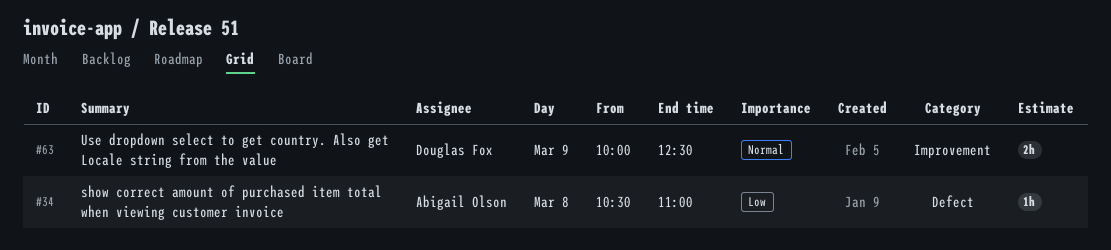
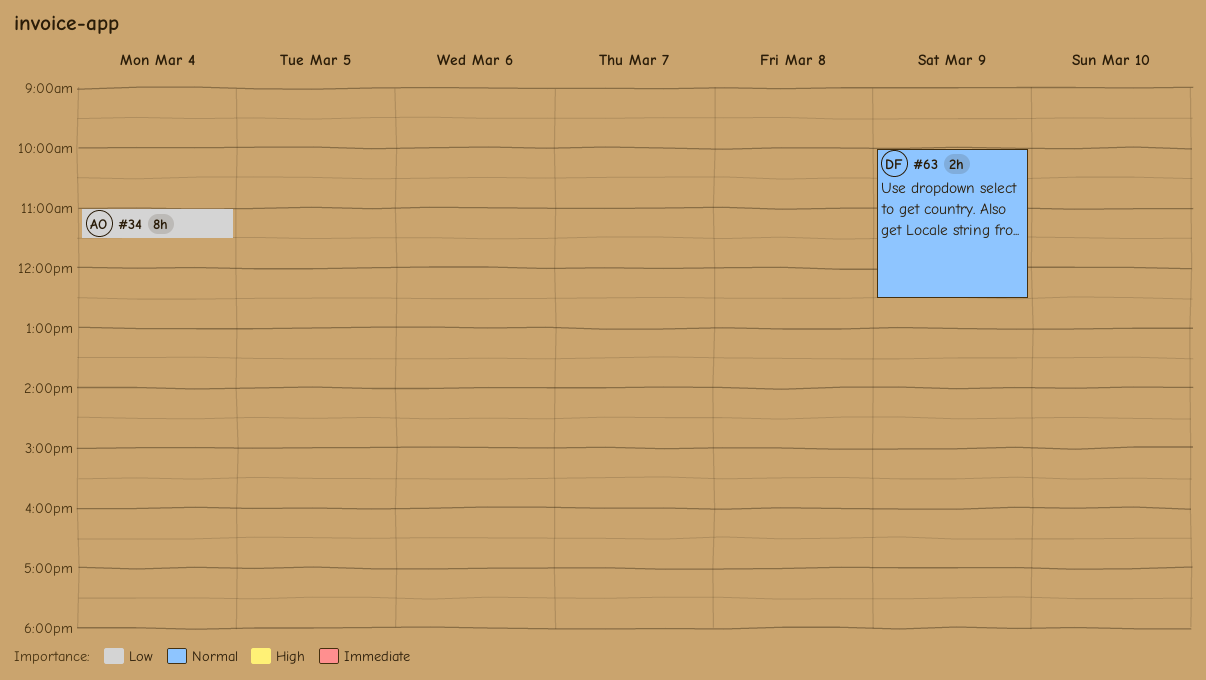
#34, estimate: 1h -> 8h
#34, day: Mar 8 -> Mar 4
#34, begins: 10:30 -> 11:00
#34, ends: 11:00 -> 11:30

